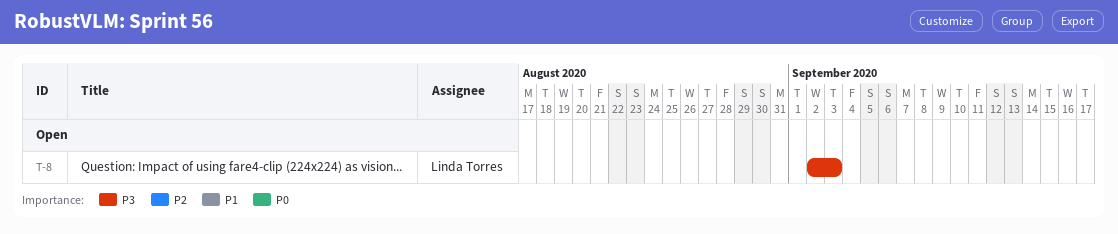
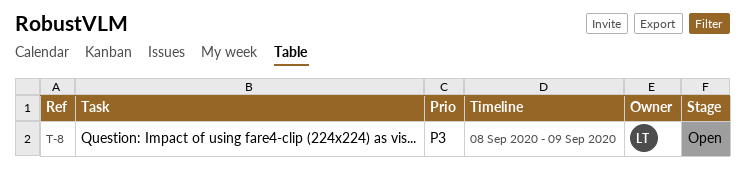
T-8, start: Sep 2 -> Sep 8
T-8, due: Sep 3 -> Sep 9

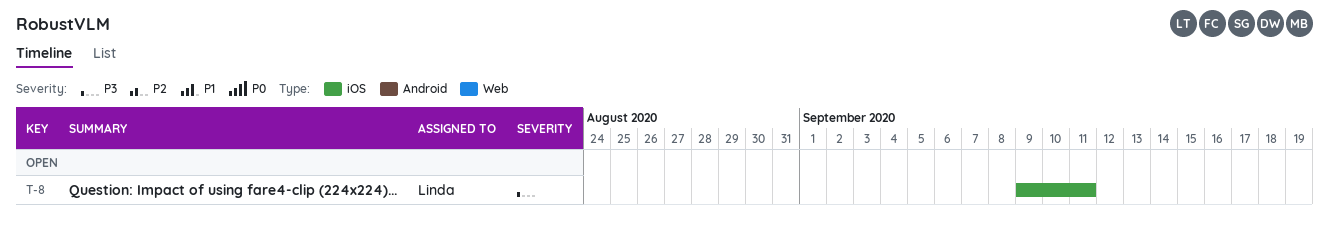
T-8, start: Sep 8 -> Sep 9
T-8, due: Sep 9 -> Sep 11

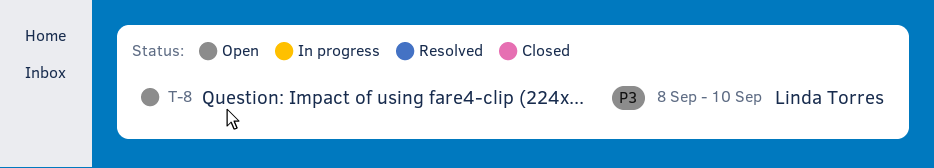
T-8, start: Sep 9 -> Sep 8
T-8, due: Sep 11 -> Sep 10

